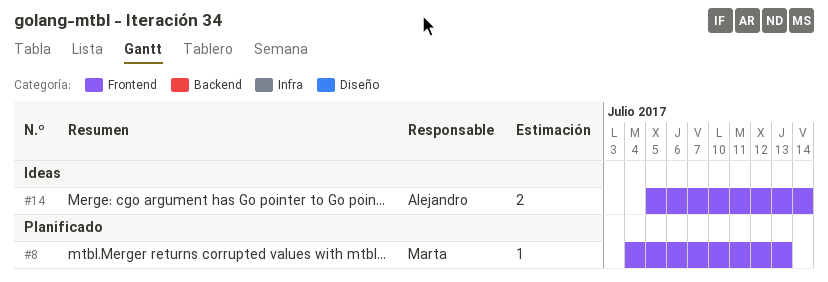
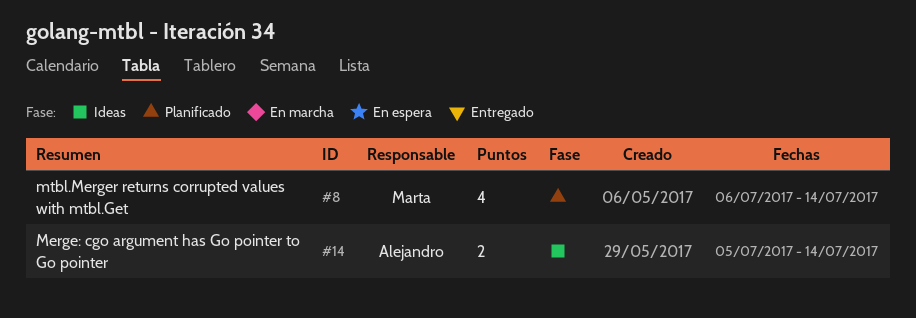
#8, estimate: 1 -> 4
#8, start: Jul 4 -> Jul 6
#8, due: Jul 13 -> Jul 14

